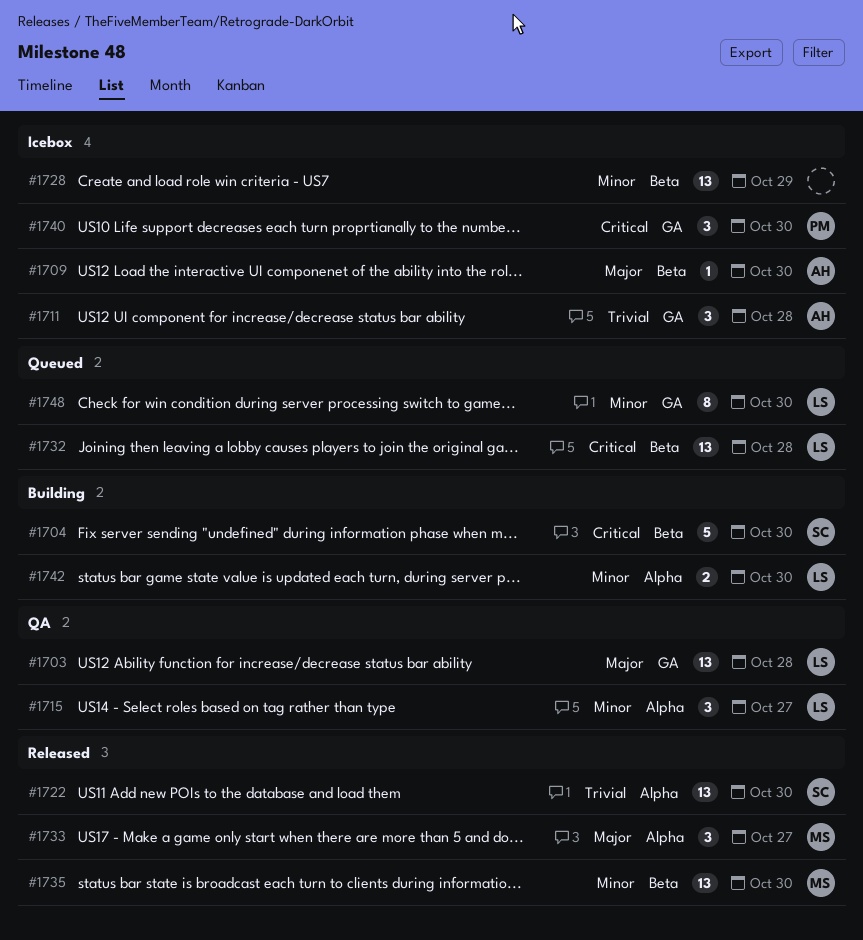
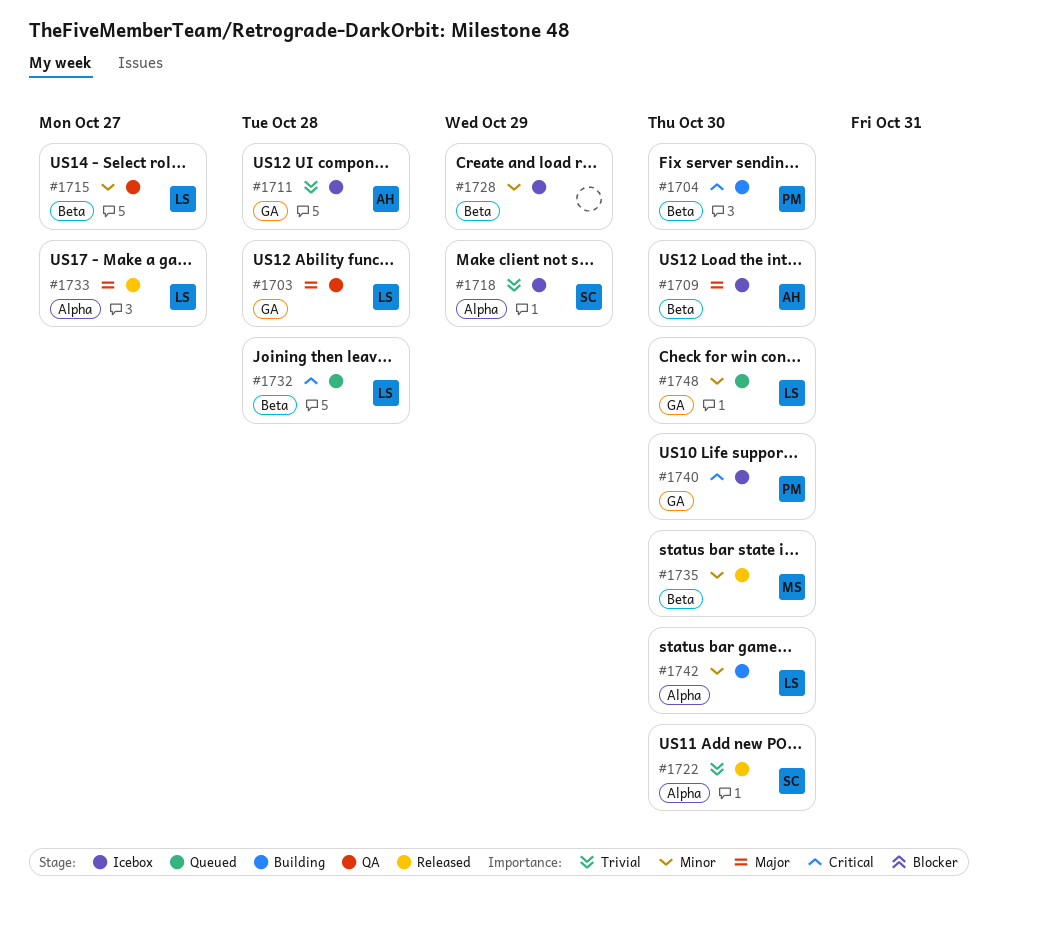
#1704, owner: SC -> PM
#1715, label: Alpha -> Beta
#1718: none -> present
#1733, owner: MS -> LS

